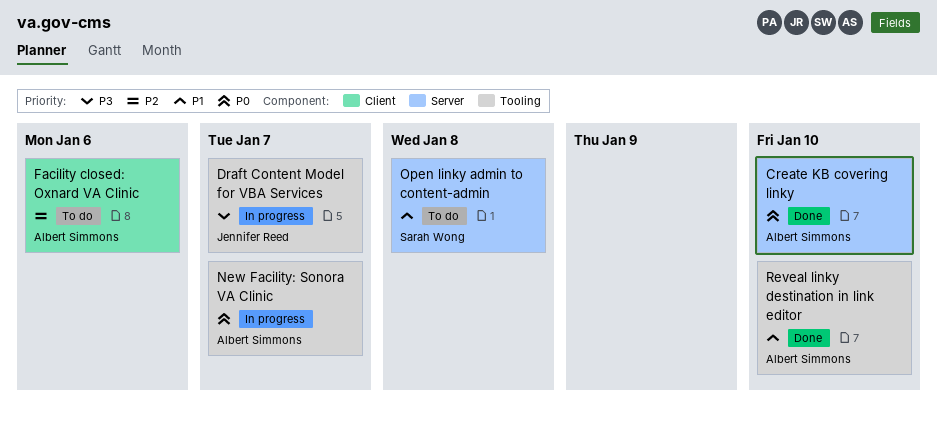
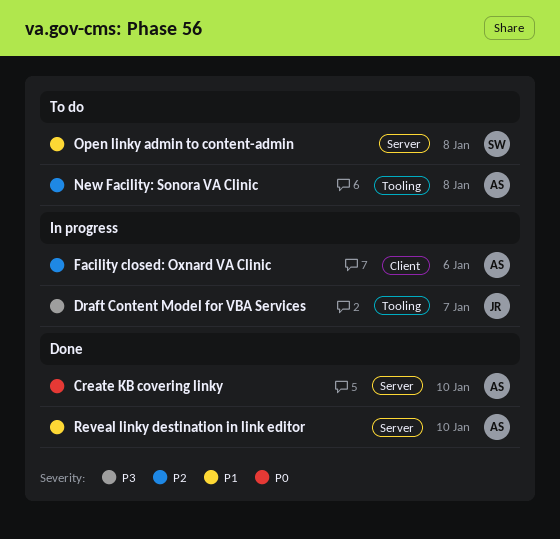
Facility closed: Oxnard VA Clinic, status: To do -> In progress
New Facility: Sonora VA Clinic, status: In progress -> To do
New Facility: Sonora VA Clinic, priority: P0 -> P2
New Facility: Sonora VA Clinic, due: Jan 7 -> Jan 8
Reveal linky destination in link editor, label: Tooling -> Server

